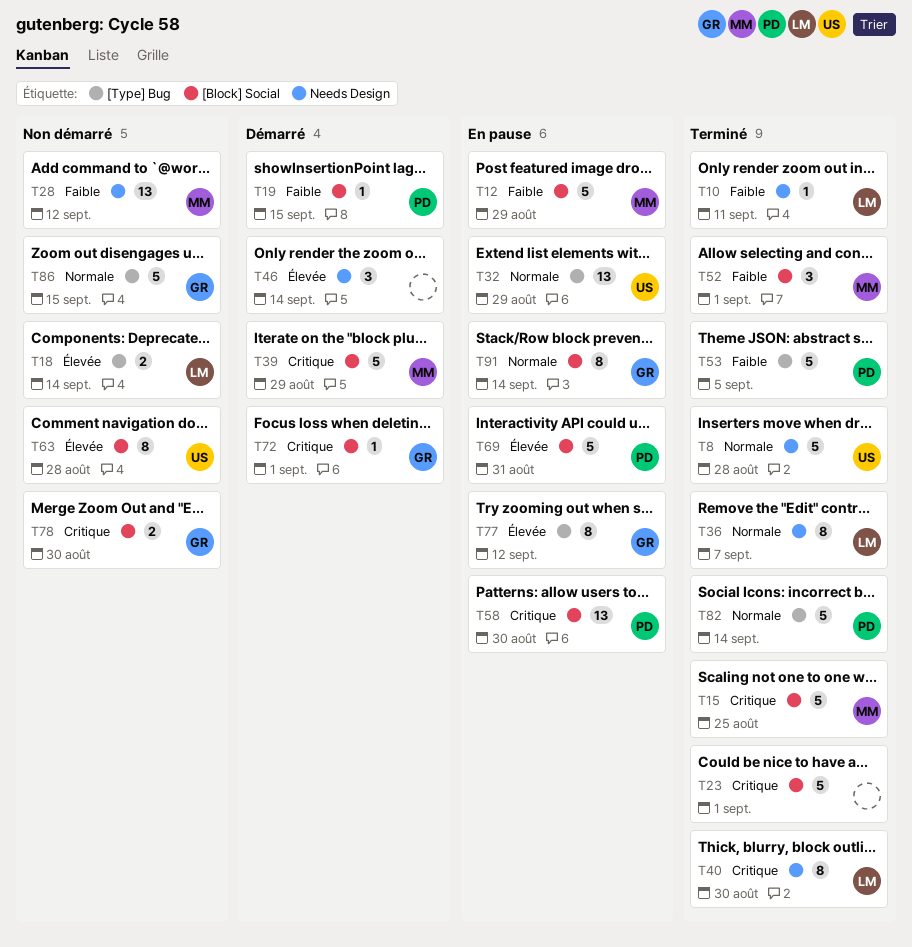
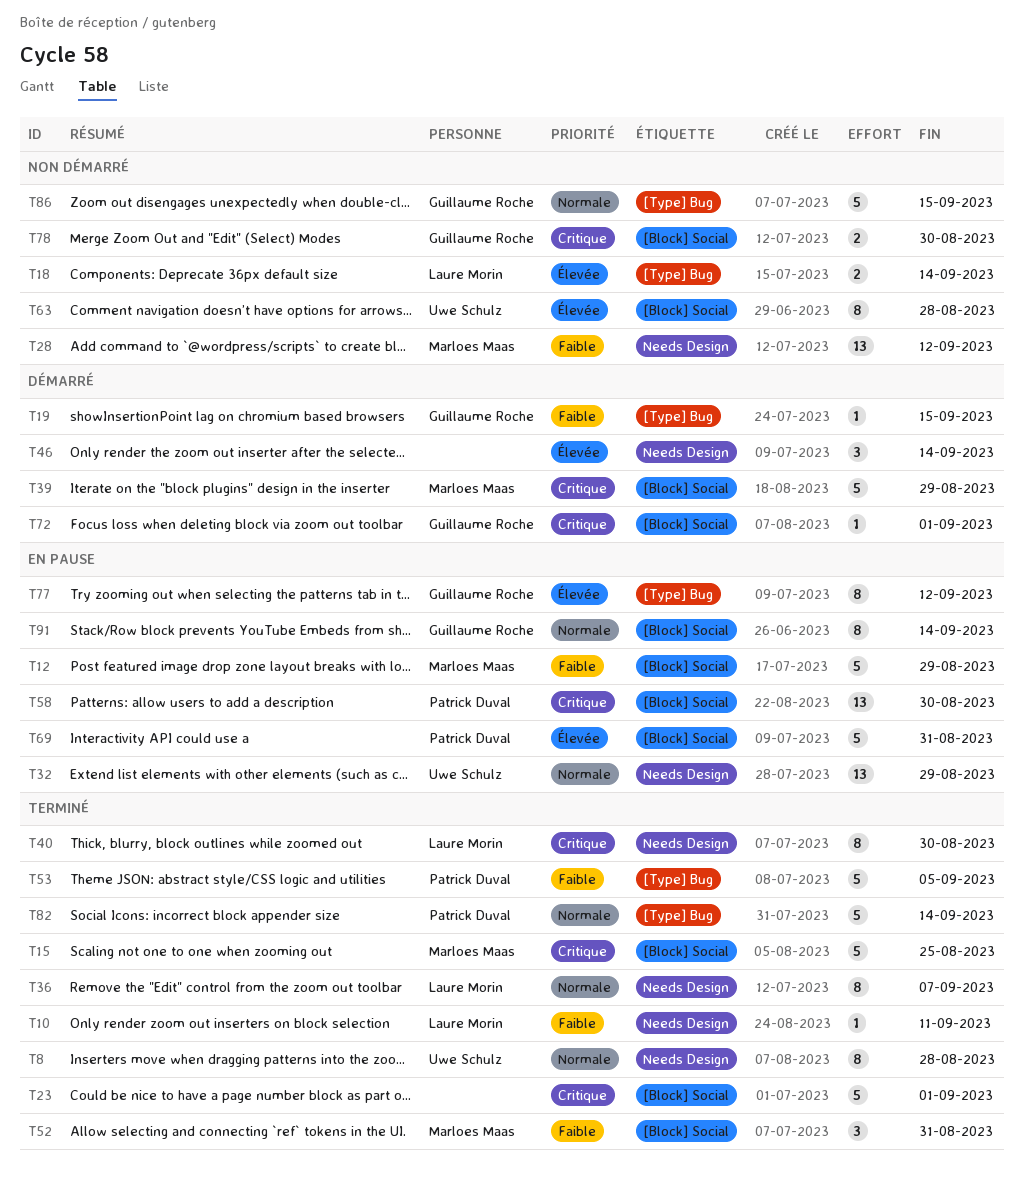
T8, estimate: 5 -> 8
T19, owner: Patrick Duval -> Guillaume Roche
T19, label: [Block] Social -> [Type] Bug
T32, label: [Type] Bug -> Needs Design
T52, due: Sep 1 -> Aug 31

